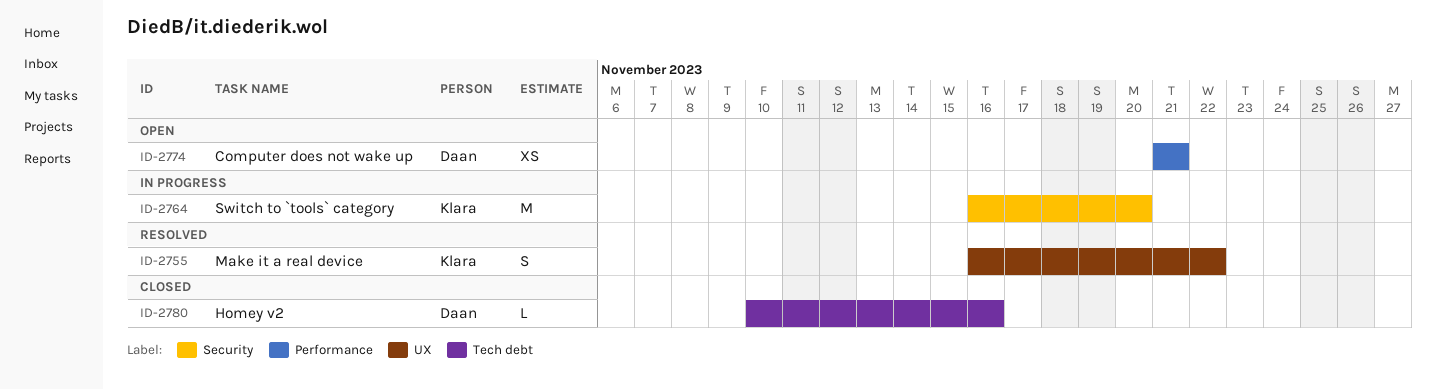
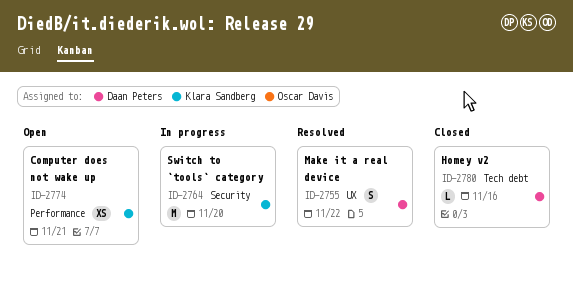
ID-2755, owner: Klara Sandberg -> Daan Peters
ID-2774, owner: Daan Peters -> Klara Sandberg

